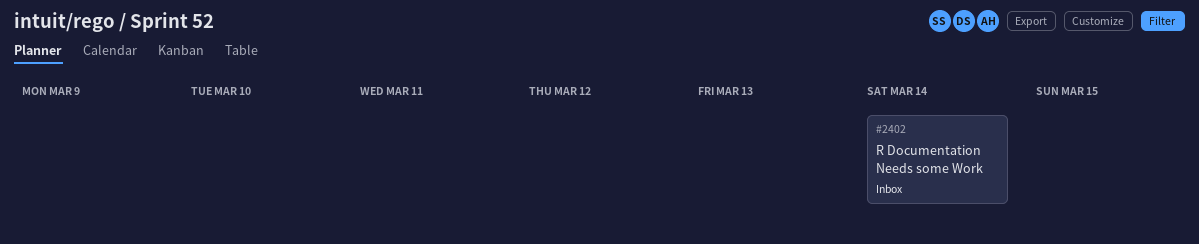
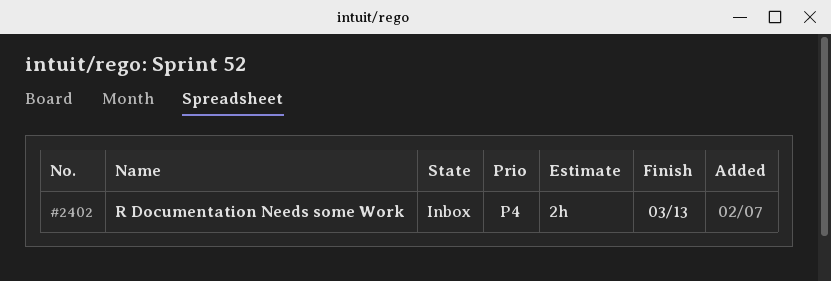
#2402, due: Mar 14 -> Mar 13

